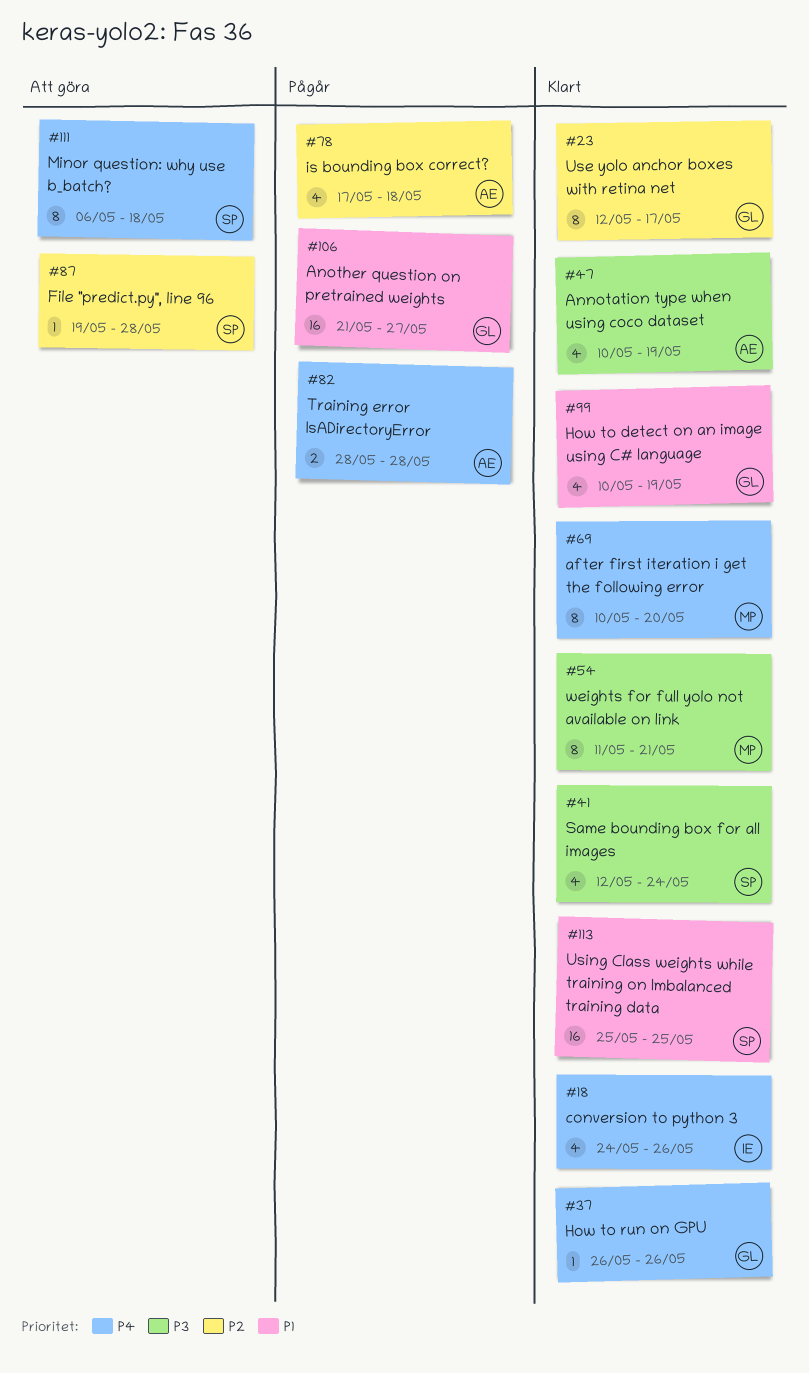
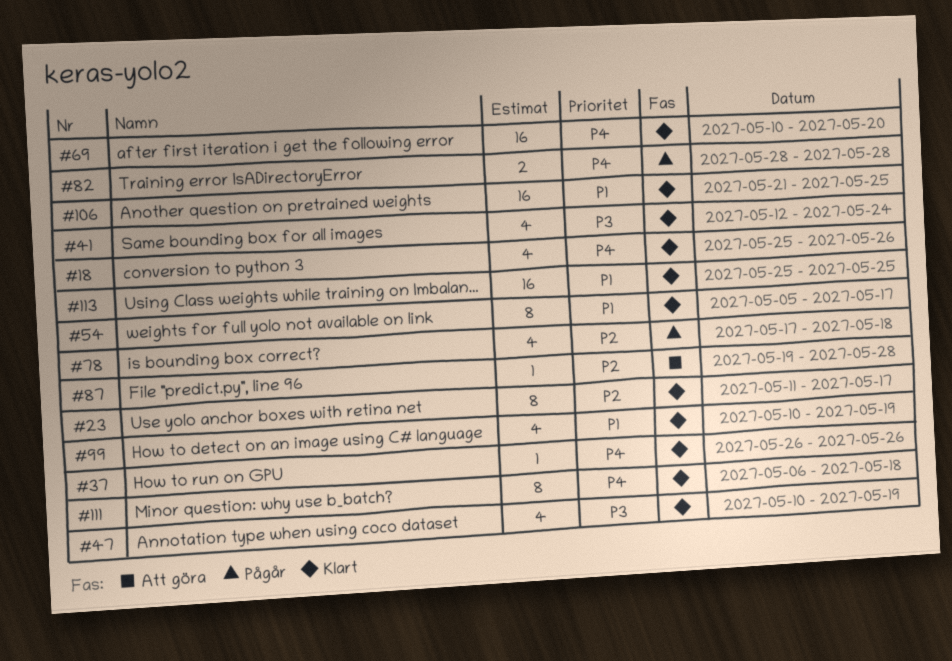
#18, start: May 24 -> May 25
#23, start: May 12 -> May 11
#54, priority: P3 -> P1
#54, start: May 11 -> May 5
#54, due: May 21 -> May 17
#69, estimate: 8 -> 16
#106, status: Pågår -> Klart
#106, due: May 27 -> May 25
#111, status: Att göra -> Klart

